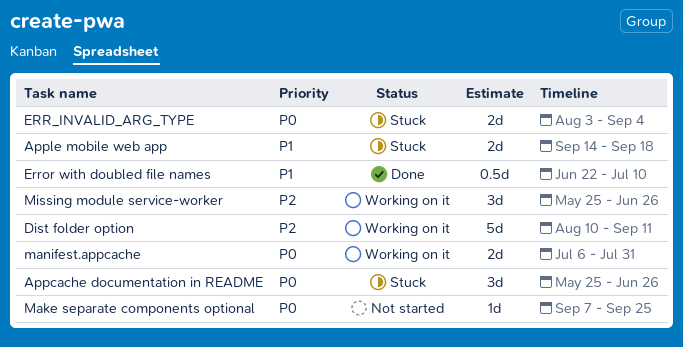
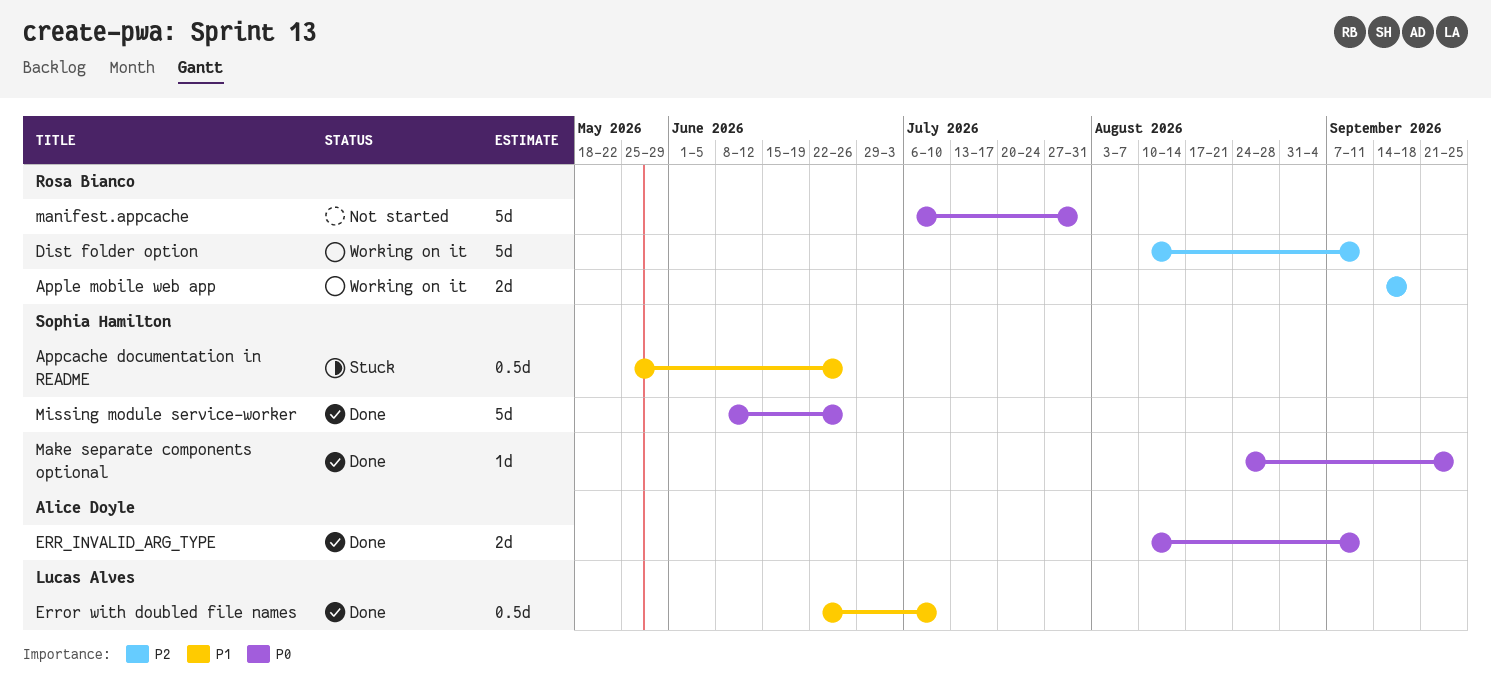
Appcache documentation in README, priority: P0 -> P1
Appcache documentation in README, estimate: 3d -> 0.5d
Apple mobile web app, status: Stuck -> Working on it
Apple mobile web app, priority: P1 -> P2
ERR_INVALID_ARG_TYPE, status: Stuck -> Done
ERR_INVALID_ARG_TYPE, start: Aug 3 -> Aug 10
ERR_INVALID_ARG_TYPE, due: Sep 4 -> Sep 11
Make separate components optional, status: Not started -> Done
Make separate components optional, start: Sep 7 -> Aug 24
manifest.appcache, status: Working on it -> Not started
manifest.appcache, estimate: 2d -> 5d
Missing module service-worker, status: Working on it -> Done
Missing module service-worker, priority: P2 -> P0
Missing module service-worker, estimate: 3d -> 5d
Missing module service-worker, start: May 25 -> Jun 8

